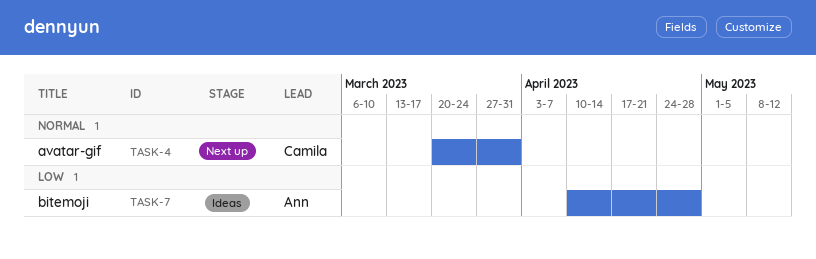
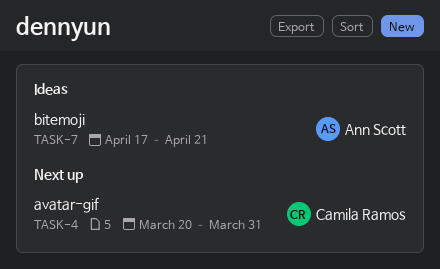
TASK-7, start: Apr 10 -> Apr 17
TASK-7, due: Apr 28 -> Apr 21

